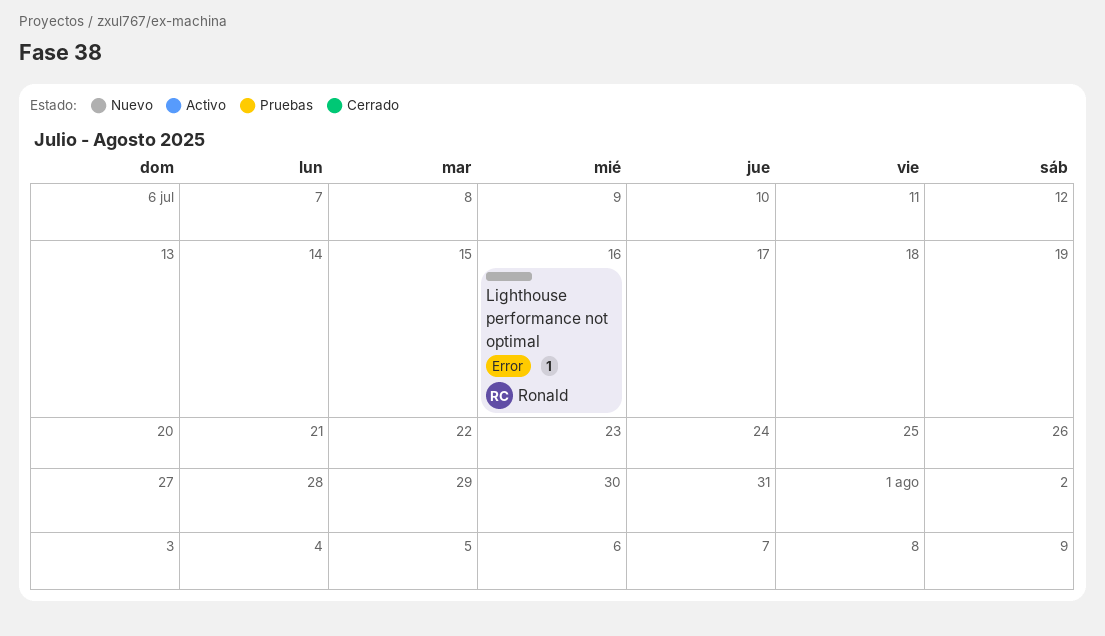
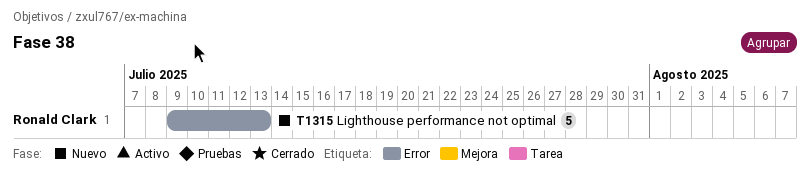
Lighthouse performance not optimal, estimate: 1 -> 5
Lighthouse performance not optimal, due: Jul 16 -> Jul 13

